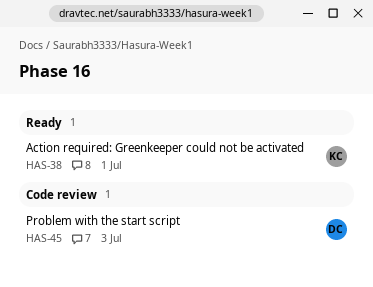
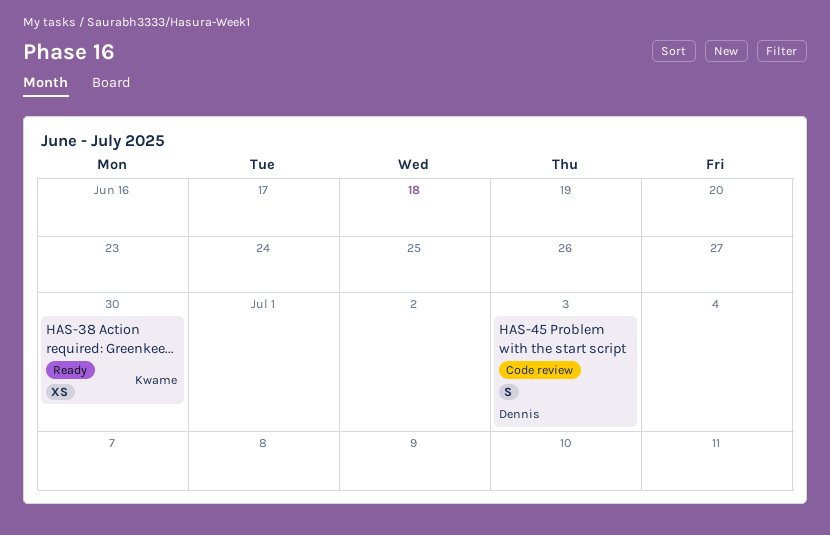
HAS-38, due: Jul 1 -> Jun 30

